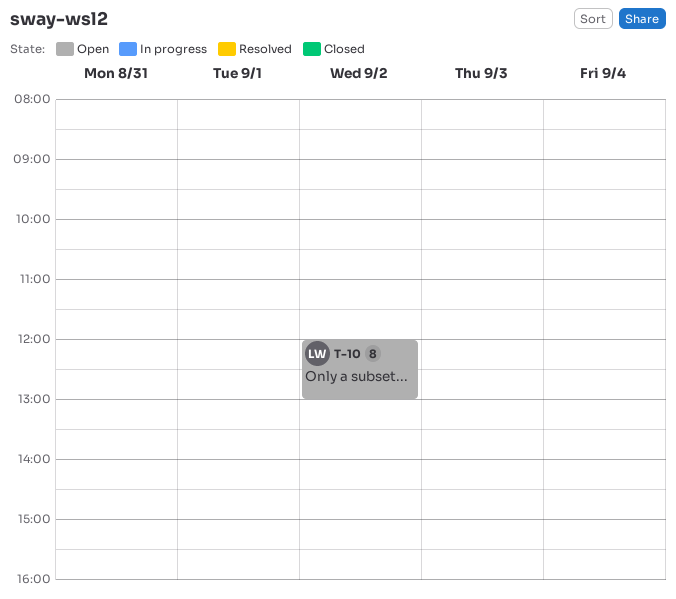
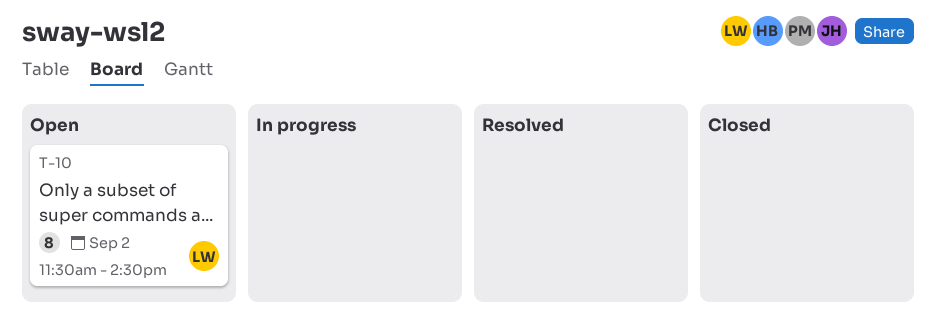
T-10, begins: 12:00 -> 11:30
T-10, ends: 13:00 -> 14:30

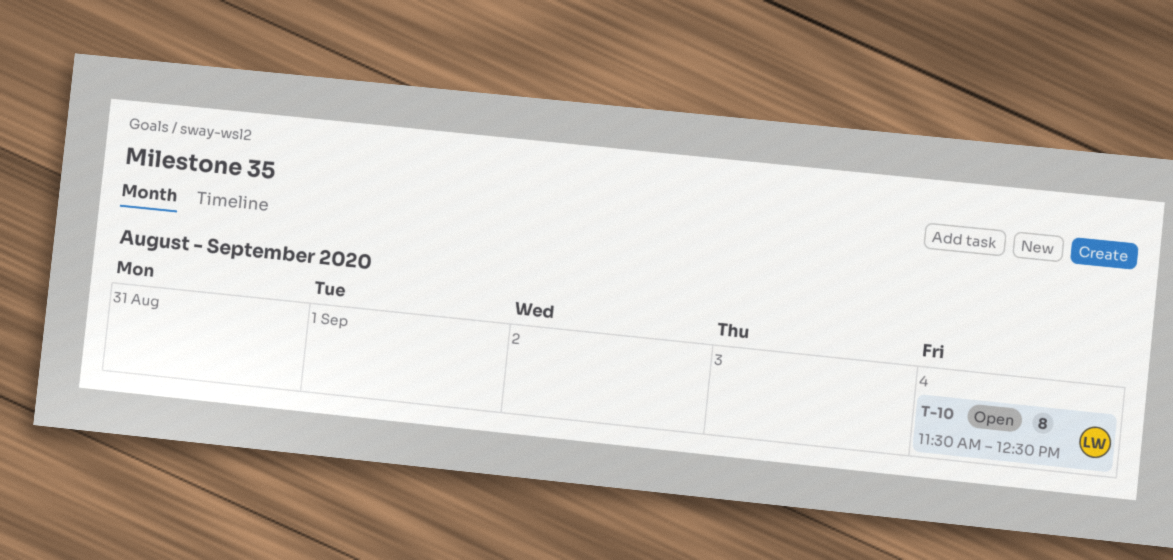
T-10, day: Sep 2 -> Sep 4
T-10, ends: 14:30 -> 12:30

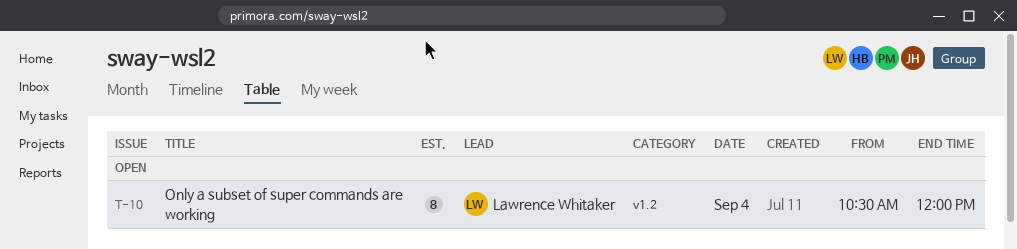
T-10, begins: 11:30 -> 10:30
T-10, ends: 12:30 -> 12:00

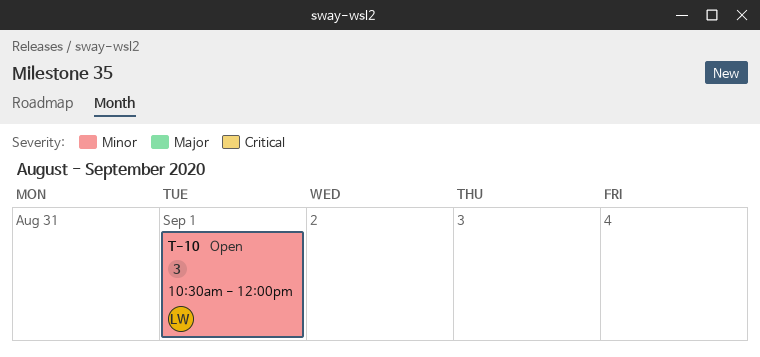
T-10, estimate: 8 -> 3
T-10, day: Sep 4 -> Sep 1

